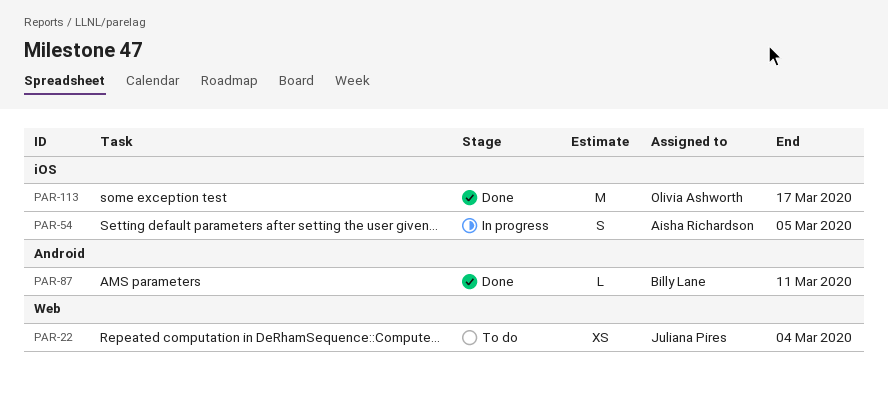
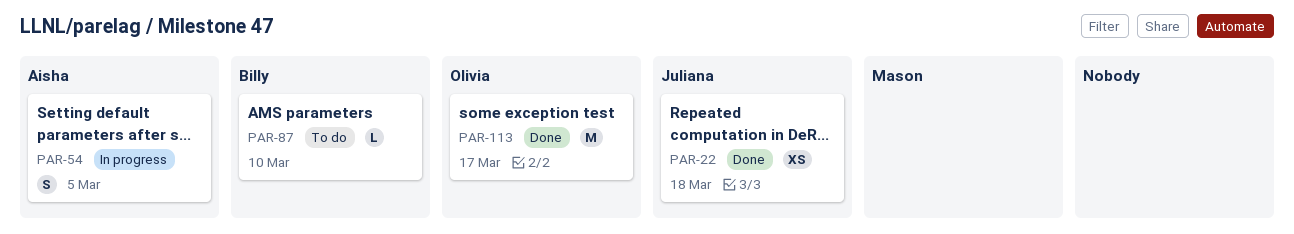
PAR-22, status: To do -> Done
PAR-22, due: Mar 4 -> Mar 18
PAR-87, status: Done -> To do
PAR-87, due: Mar 11 -> Mar 10

